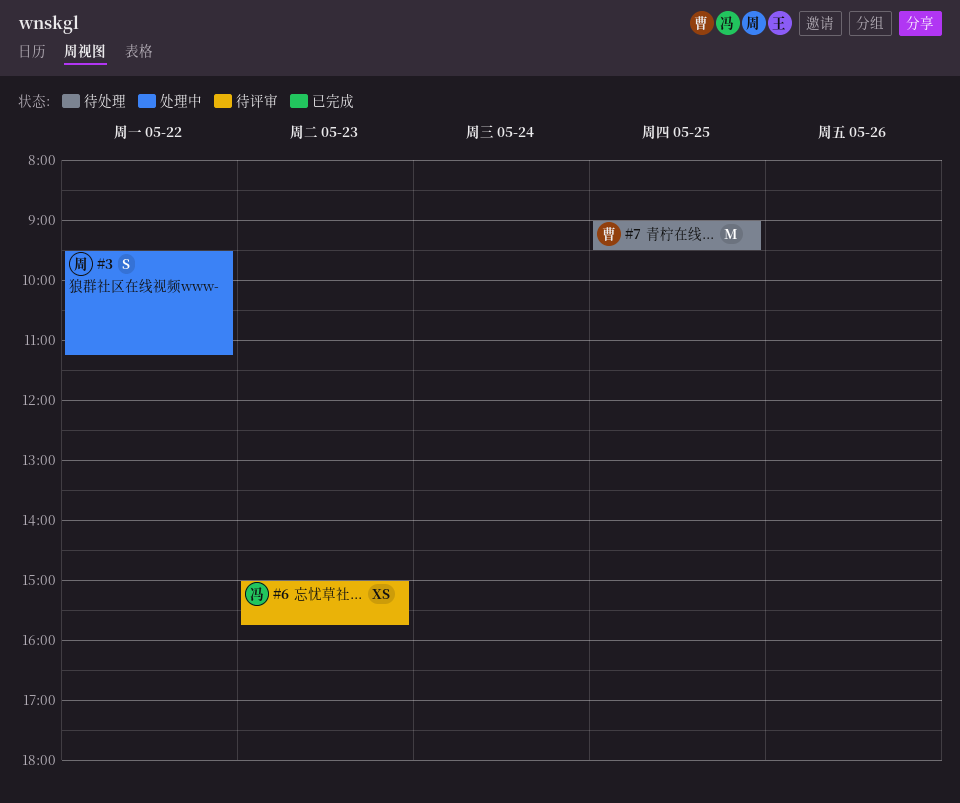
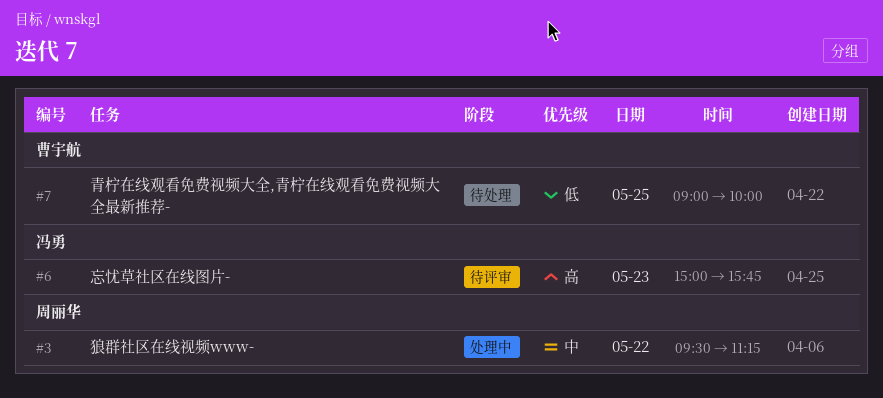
#7, ends: 09:30 -> 10:00

